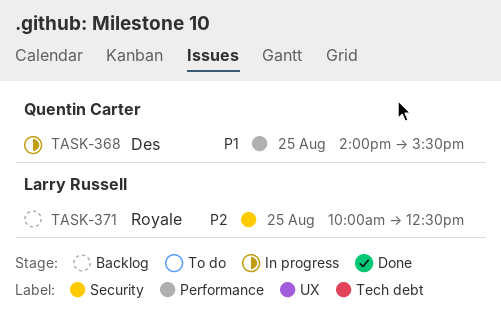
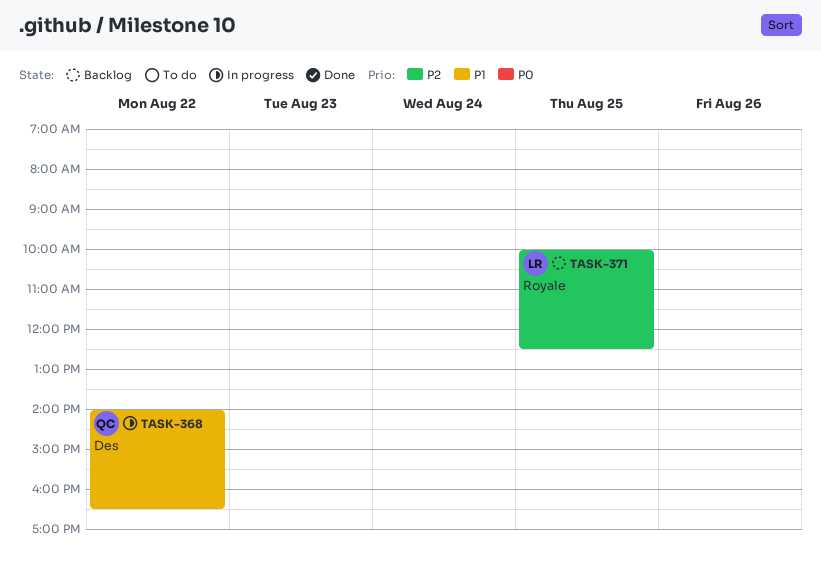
TASK-368, day: Aug 25 -> Aug 22
TASK-368, ends: 15:30 -> 16:30

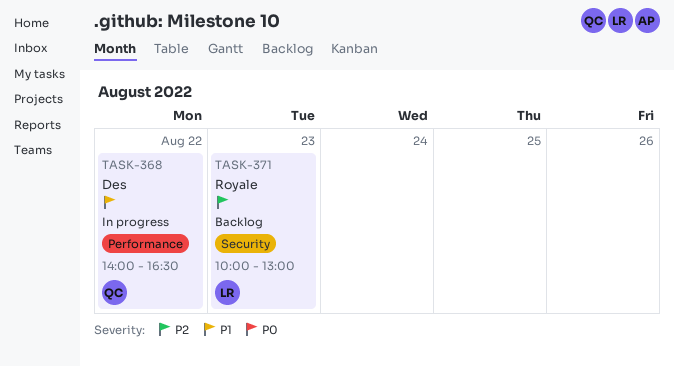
TASK-371, day: Aug 25 -> Aug 23
TASK-371, ends: 12:30 -> 13:00

